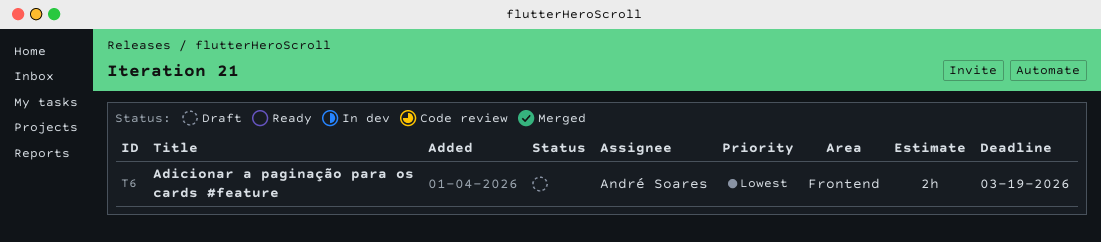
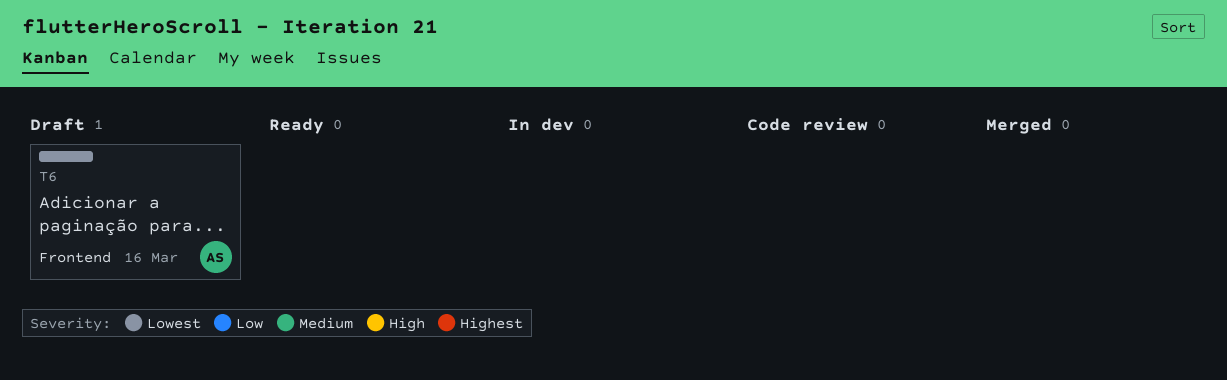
T6, due: Mar 19 -> Mar 16

